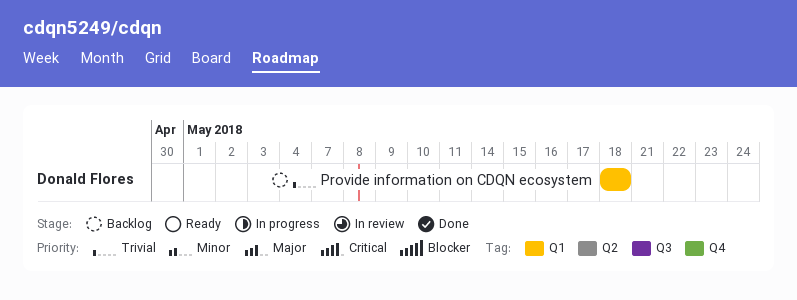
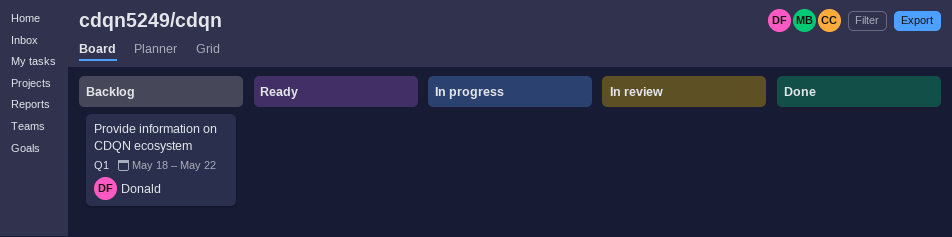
Provide information on CDQN ecosystem, due: May 18 -> May 22

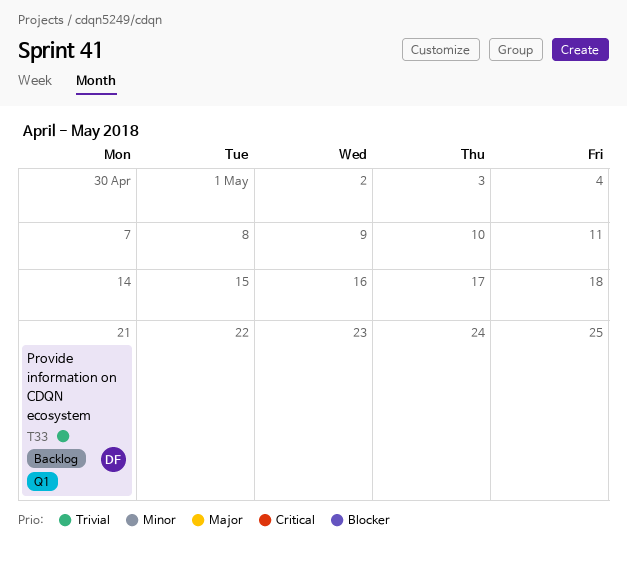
Provide information on CDQN ecosystem, due: May 22 -> May 21

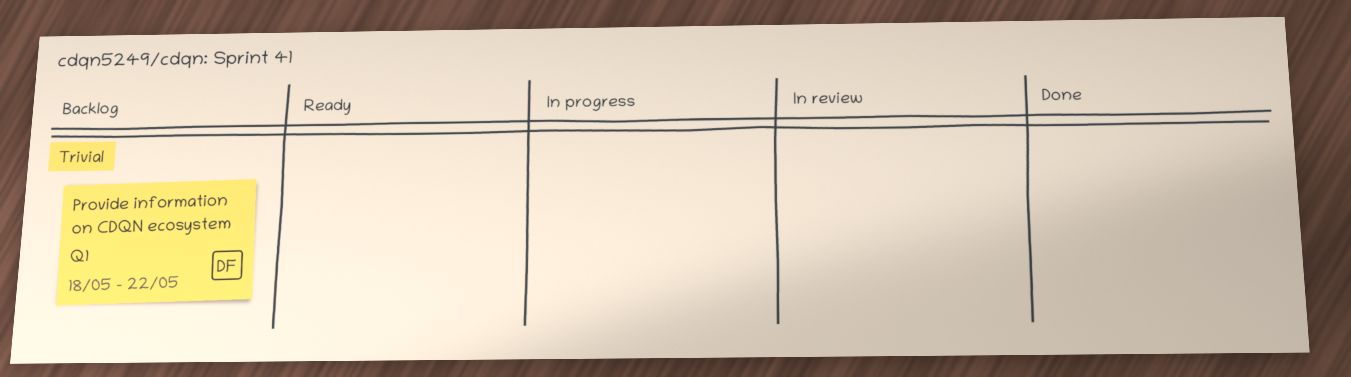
Provide information on CDQN ecosystem, due: May 21 -> May 22

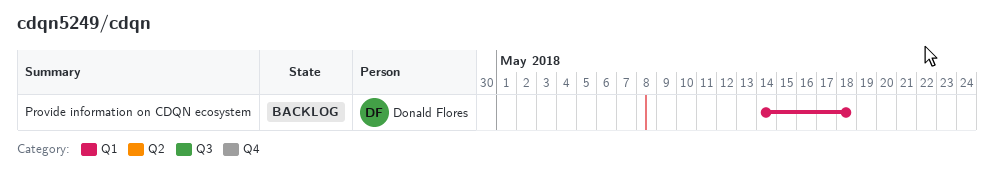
Provide information on CDQN ecosystem, start: May 18 -> May 14
Provide information on CDQN ecosystem, due: May 22 -> May 18

